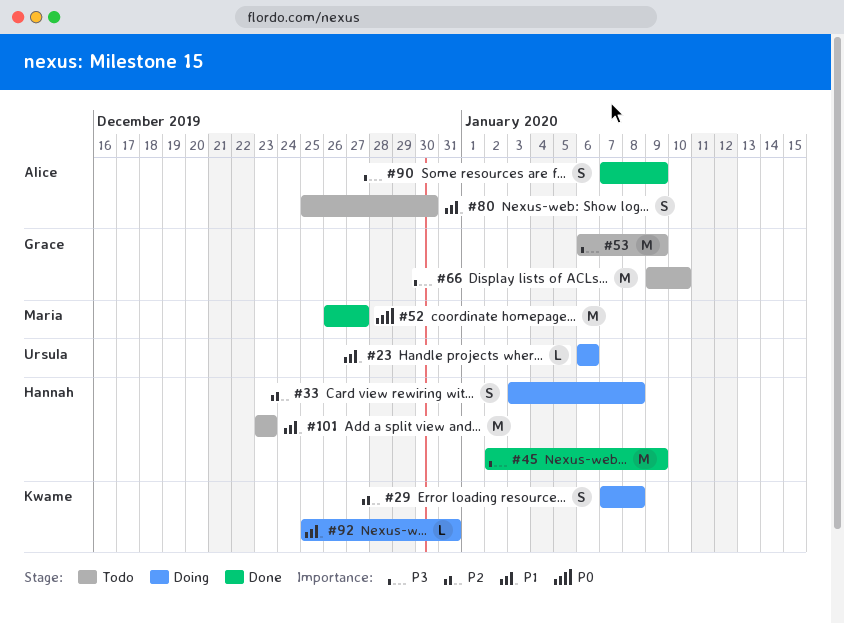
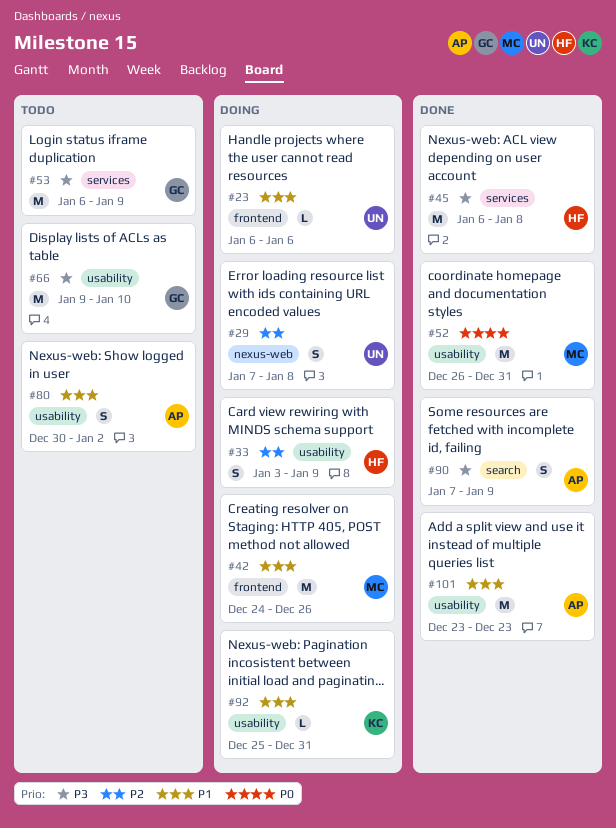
#29, owner: Kwame -> Ursula
#33, due: Jan 8 -> Jan 9
#42: none -> present
#45, start: Jan 2 -> Jan 6
#45, due: Jan 9 -> Jan 8
#52, due: Dec 27 -> Dec 31
#80, start: Dec 25 -> Dec 30
#80, due: Dec 30 -> Jan 2
#101, status: Todo -> Done
#101, owner: Hannah -> Alice

